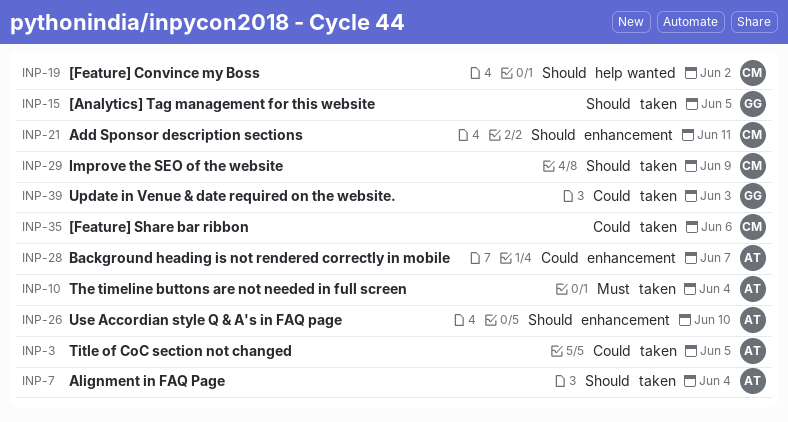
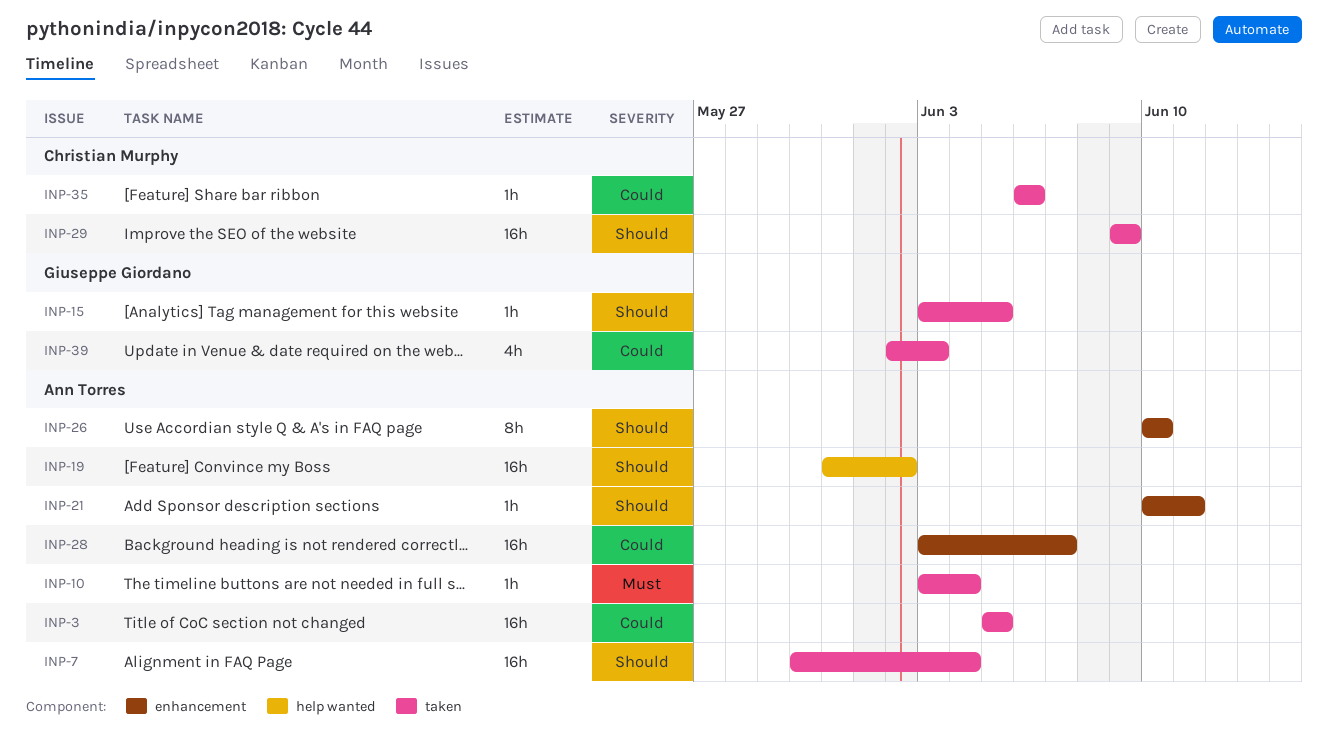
INP-19, owner: Christian Murphy -> Ann Torres
INP-21, owner: Christian Murphy -> Ann Torres

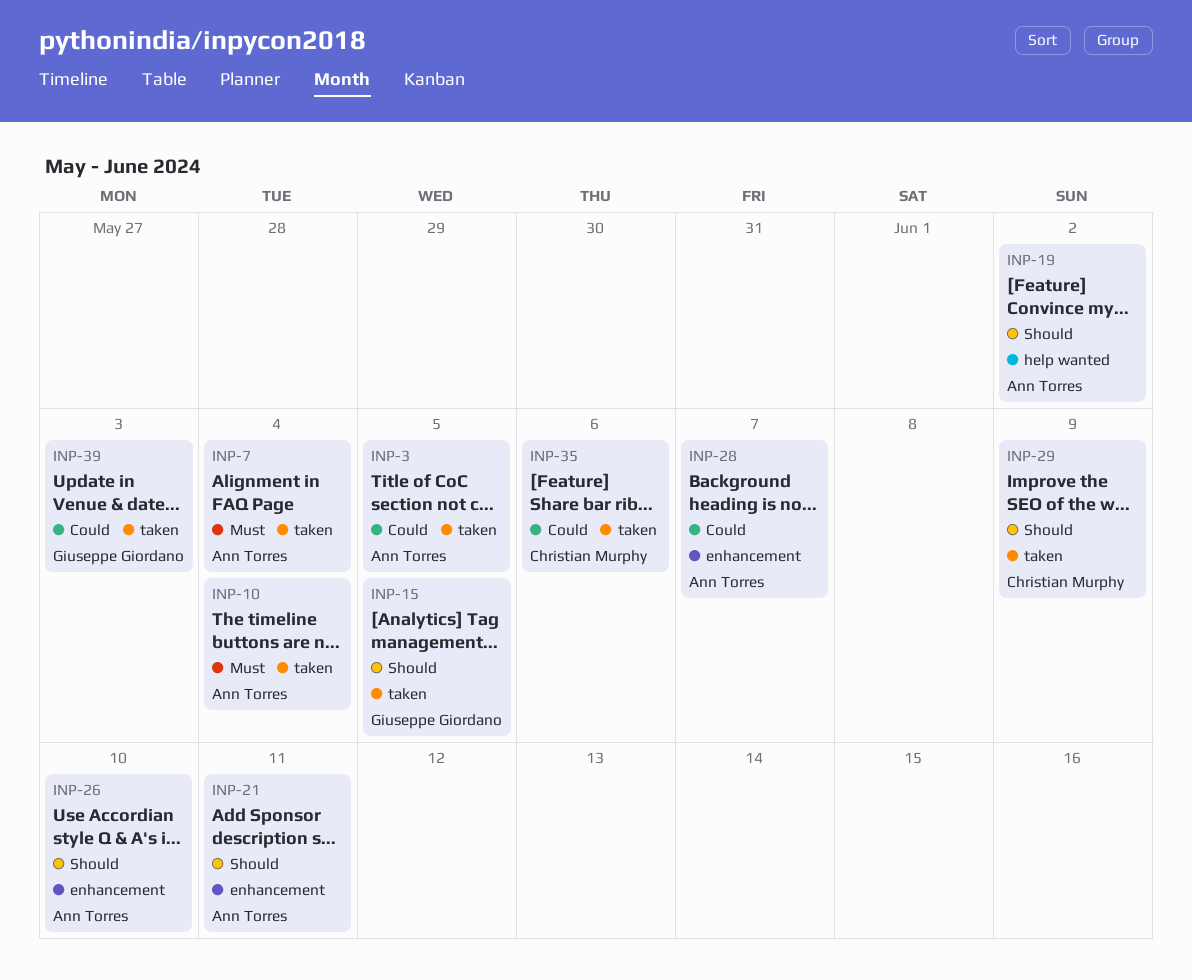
INP-7, priority: Should -> Must

